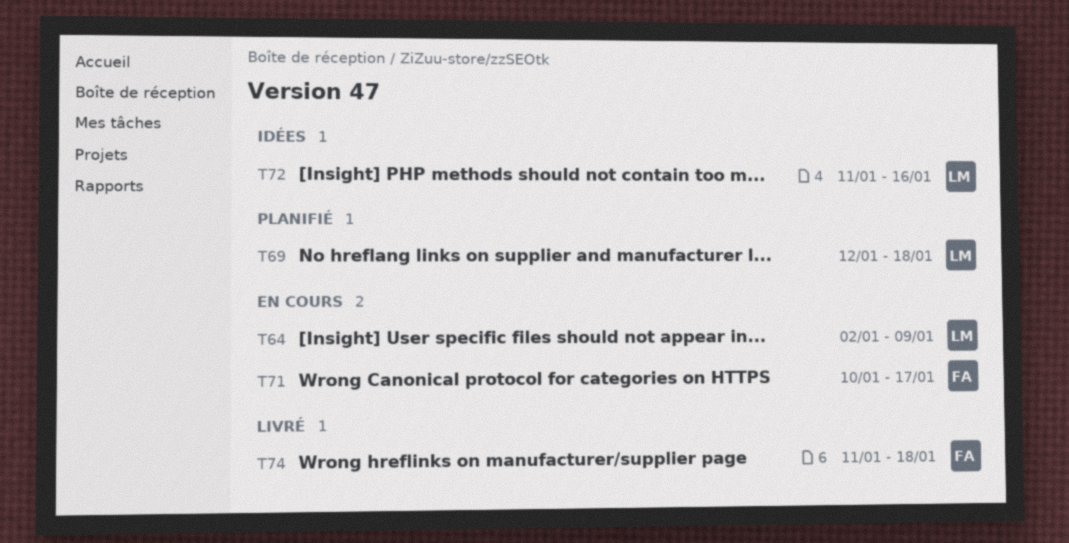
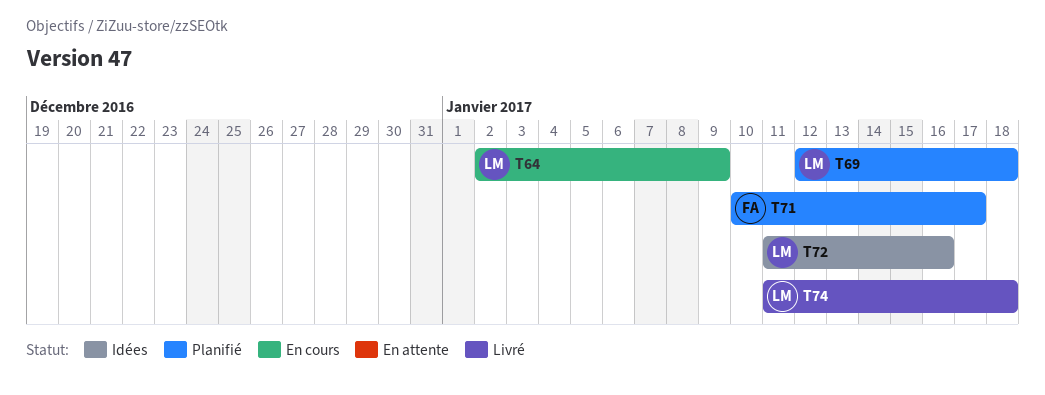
T71, status: En cours -> Planifié
T74, owner: FA -> LM

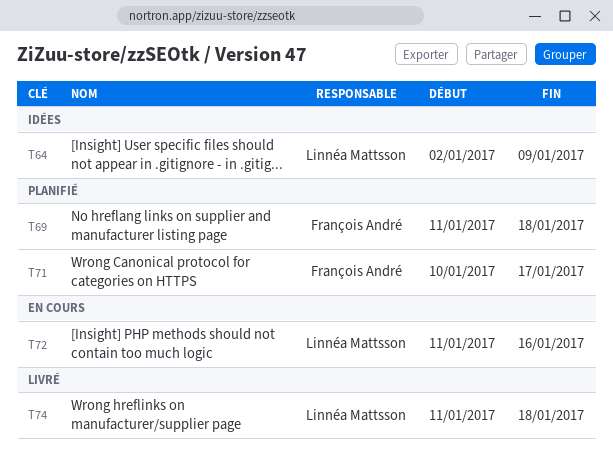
T64, status: En cours -> Idées
T69, owner: Linnéa Mattsson -> François André
T69, start: Jan 12 -> Jan 11
T72, status: Idées -> En cours

